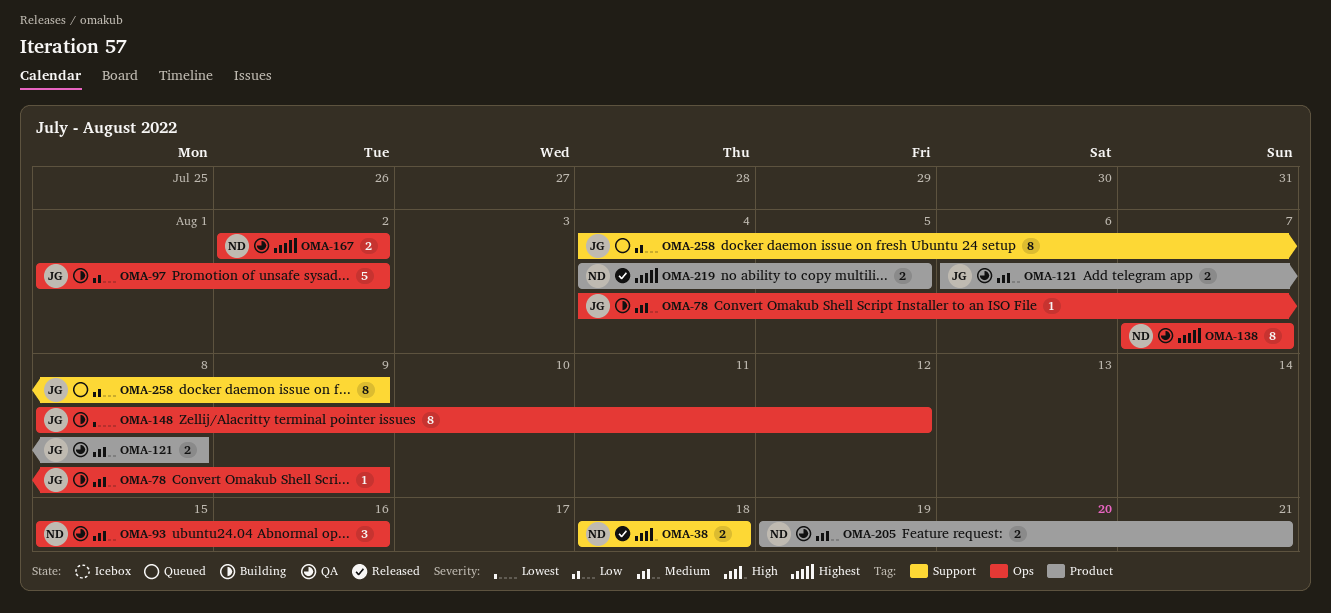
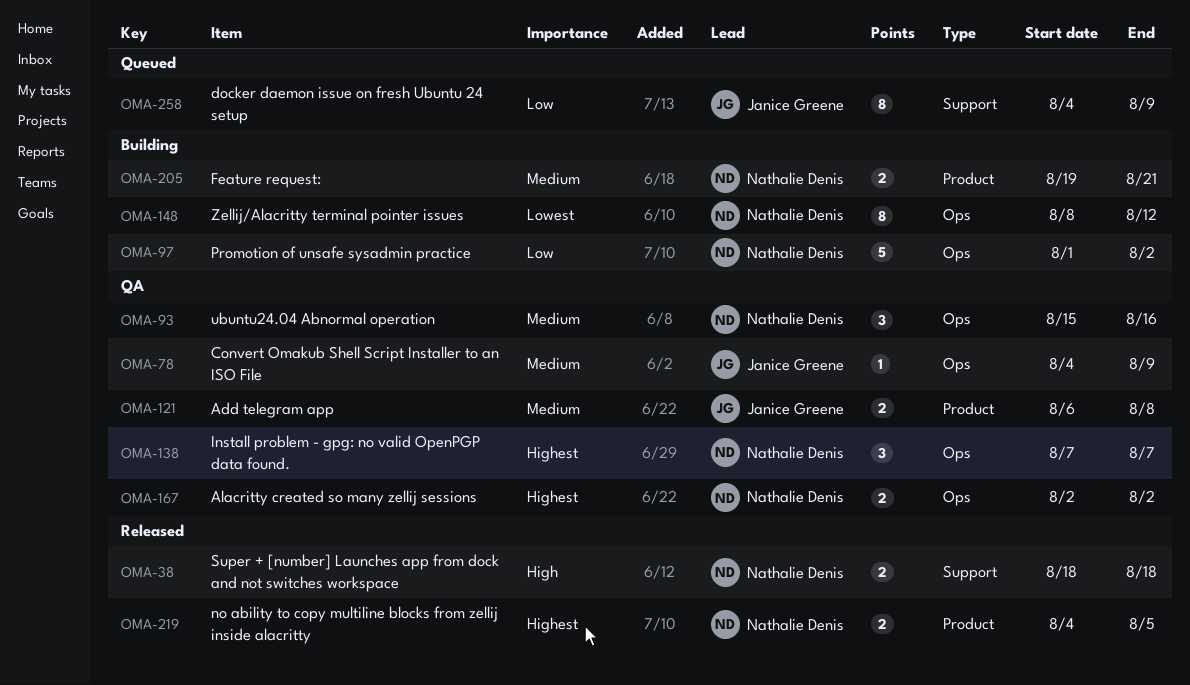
OMA-78, status: Building -> QA
OMA-97, owner: Janice Greene -> Nathalie Denis
OMA-138, estimate: 8 -> 3
OMA-148, owner: Janice Greene -> Nathalie Denis
OMA-205, status: QA -> Building

